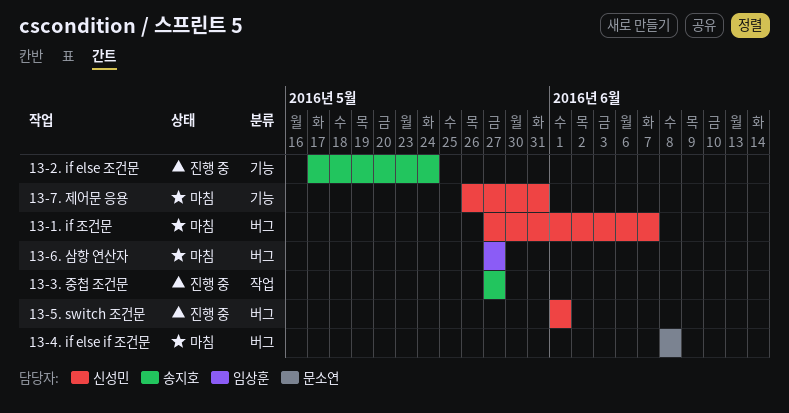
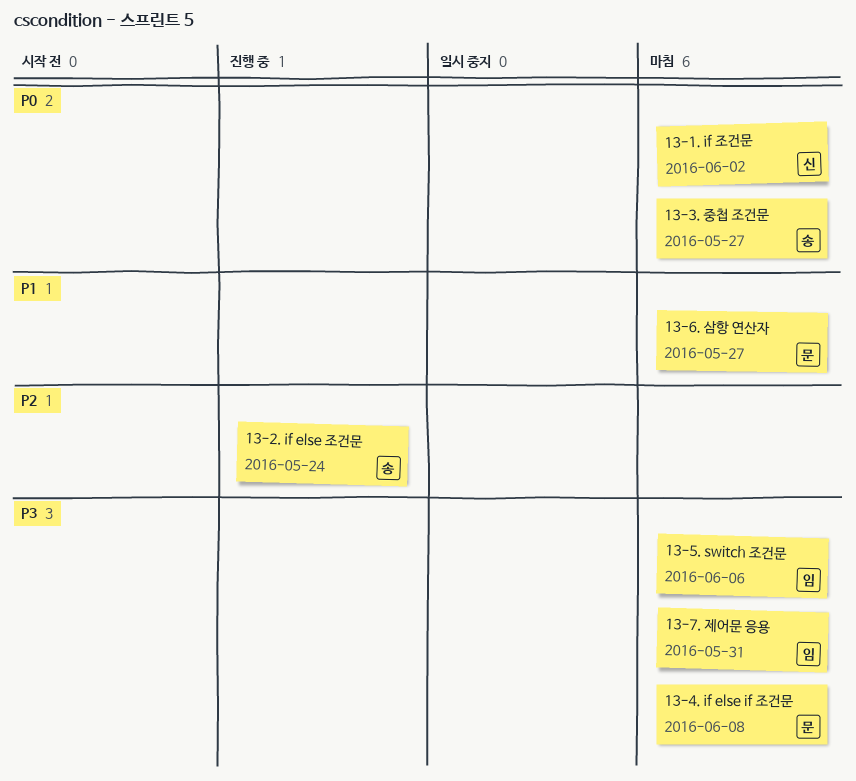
13-1. if 조건문, due: Jun 7 -> Jun 2
13-3. 중첩 조건문, status: 진행 중 -> 마침
13-5. switch 조건문, status: 진행 중 -> 마침
13-5. switch 조건문, owner: 신성민 -> 임상훈
13-5. switch 조건문, due: Jun 1 -> Jun 6
13-6. 삼항 연산자, owner: 임상훈 -> 문소연
13-7. 제어문 응용, owner: 신성민 -> 임상훈

